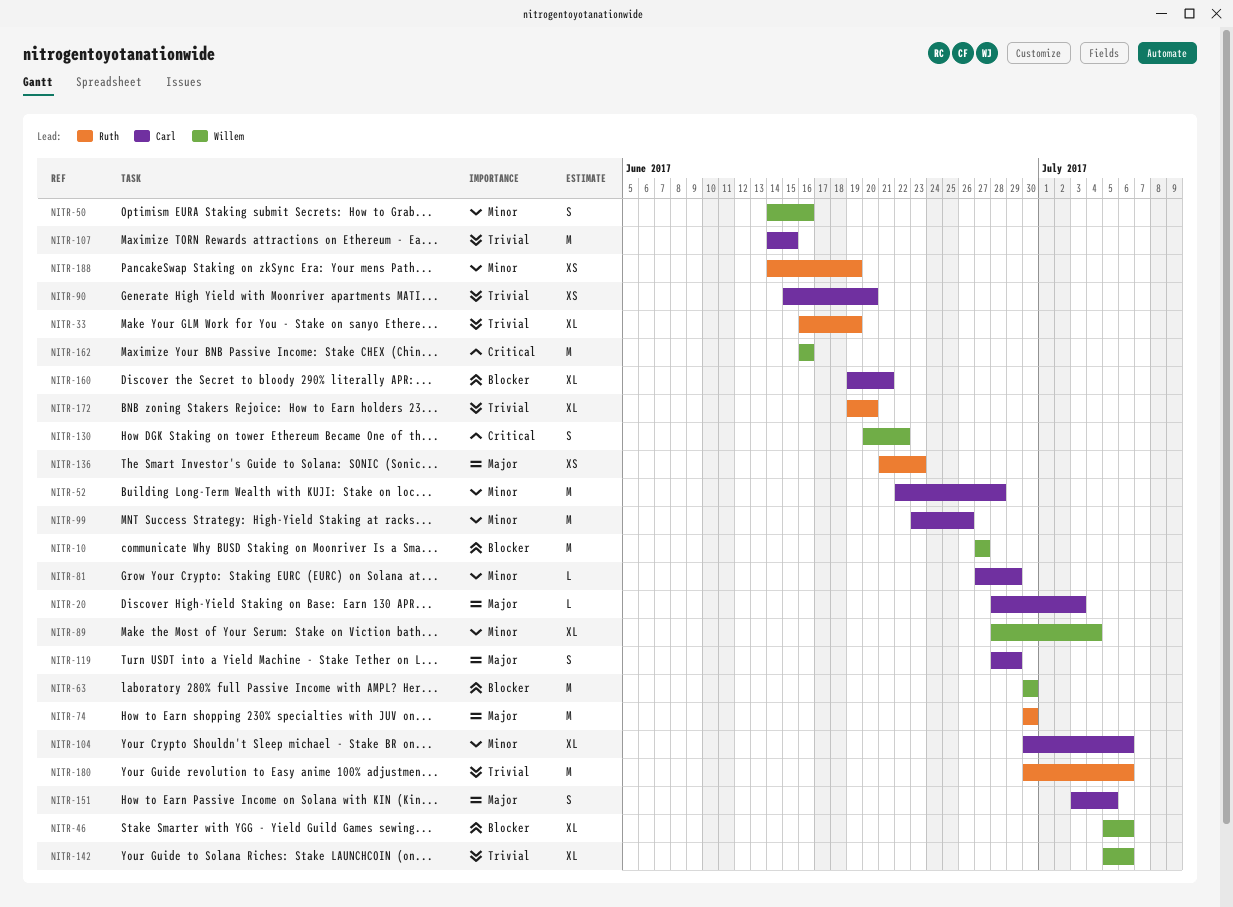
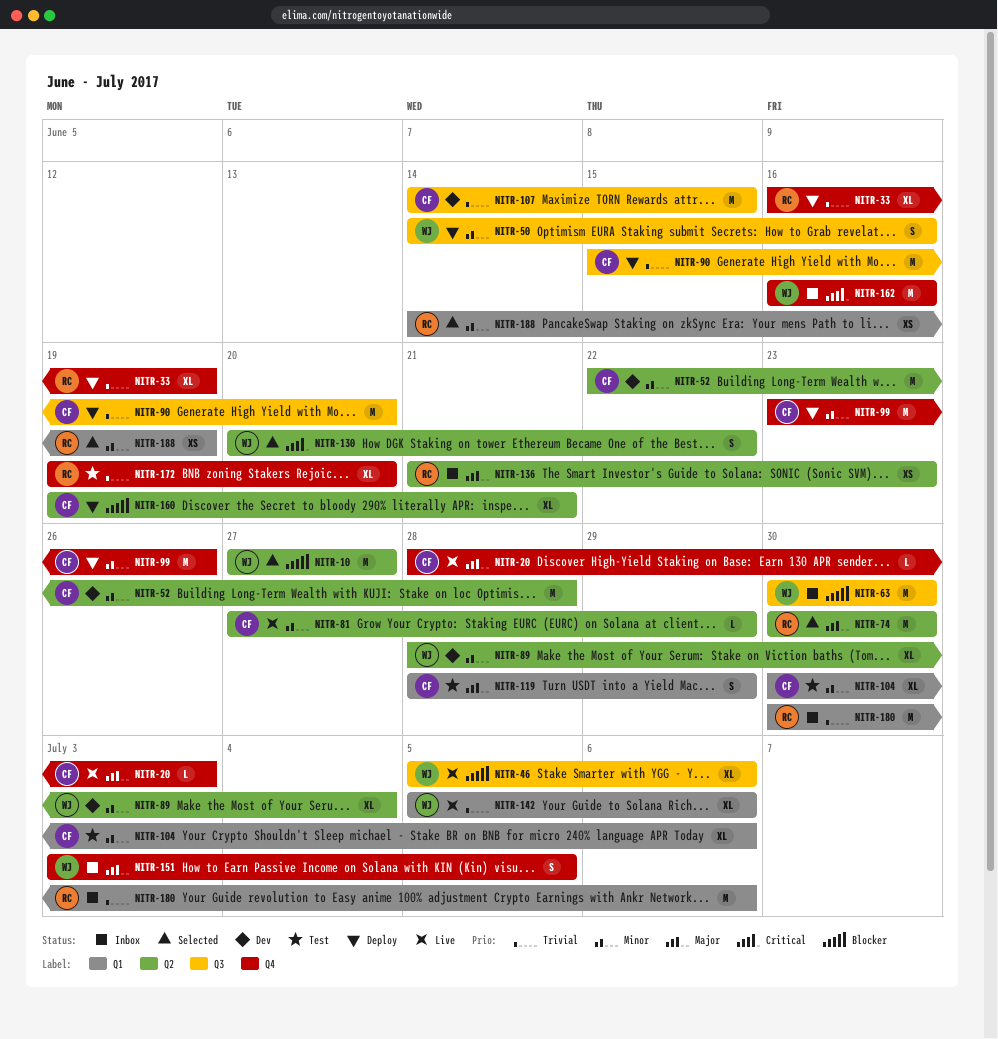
NITR-90, estimate: XS -> M
NITR-151, owner: Carl -> Willem

